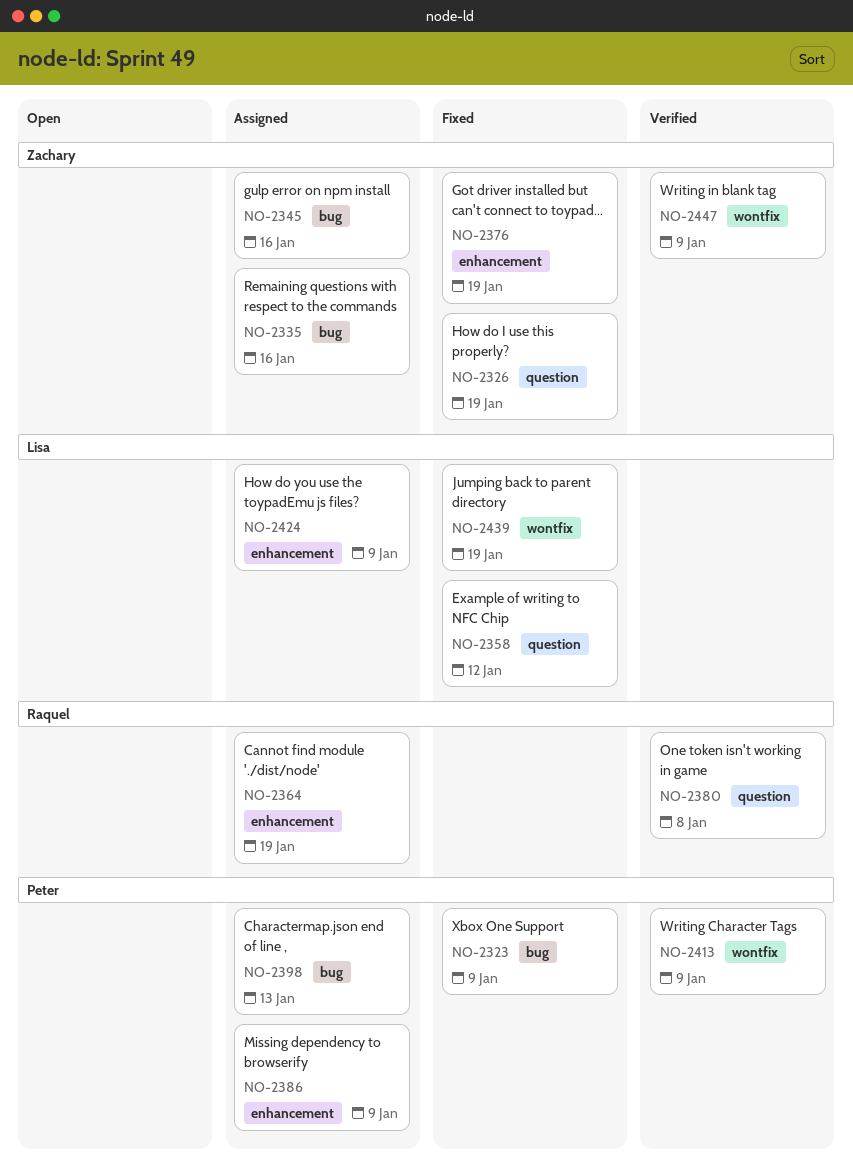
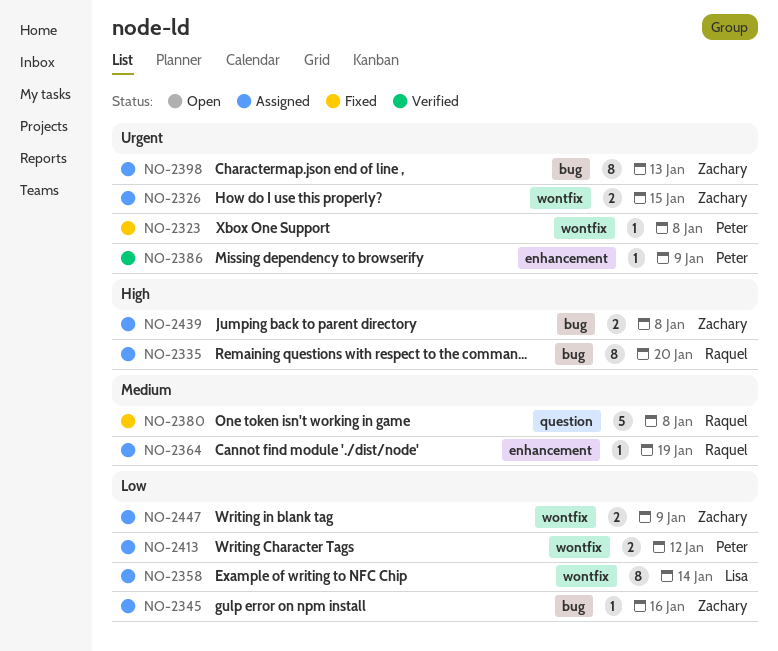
NO-2323, label: bug -> wontfix
NO-2323, due: Jan 9 -> Jan 8
NO-2326, status: Fixed -> Assigned
NO-2326, label: question -> wontfix
NO-2326, due: Jan 19 -> Jan 15
NO-2335, owner: Zachary -> Raquel
NO-2335, due: Jan 16 -> Jan 20
NO-2358, status: Fixed -> Assigned
NO-2358, label: question -> wontfix
NO-2358, due: Jan 12 -> Jan 14
NO-2376: present -> none
NO-2380, status: Verified -> Fixed
NO-2386, status: Assigned -> Verified
NO-2398, owner: Peter -> Zachary
NO-2413, status: Verified -> Assigned
NO-2413, due: Jan 9 -> Jan 12
NO-2424: present -> none
NO-2439, status: Fixed -> Assigned
NO-2439, owner: Lisa -> Zachary
NO-2439, label: wontfix -> bug
NO-2439, due: Jan 19 -> Jan 8
NO-2447, status: Verified -> Assigned

